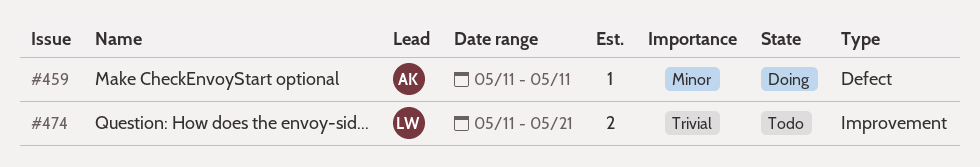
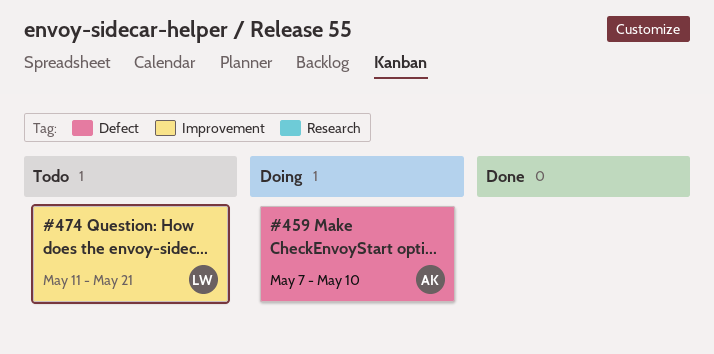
#459, start: May 11 -> May 7
#459, due: May 11 -> May 10

